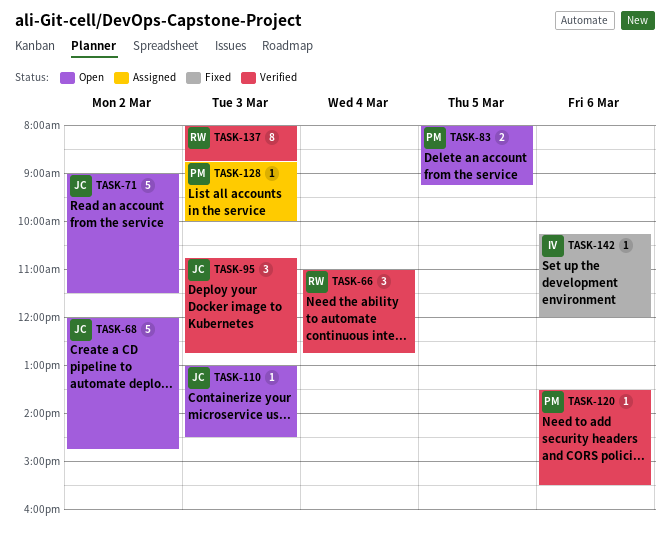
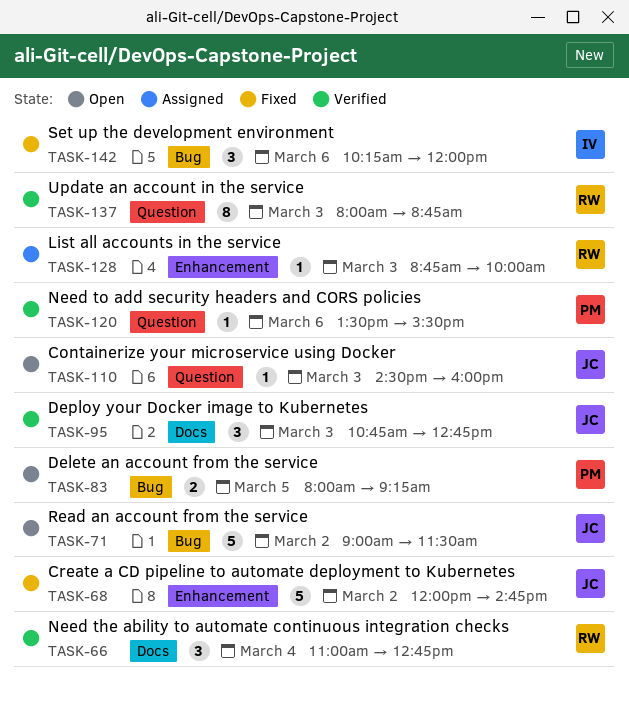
TASK-68, status: Open -> Fixed
TASK-110, begins: 13:00 -> 14:30
TASK-110, ends: 14:30 -> 16:00
TASK-128, owner: PM -> RW
TASK-142, estimate: 1 -> 3

